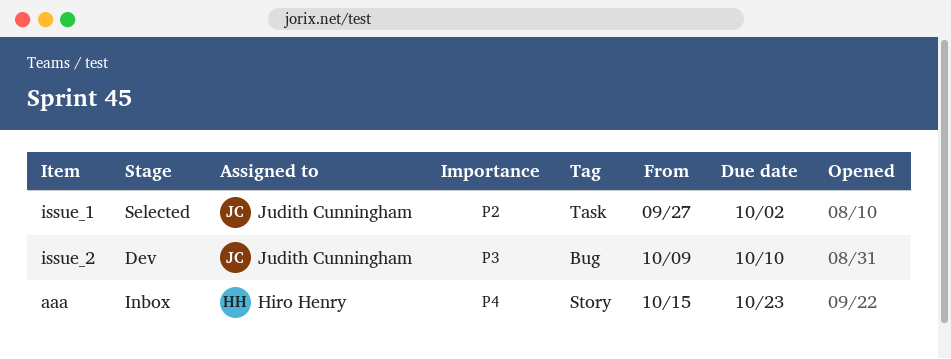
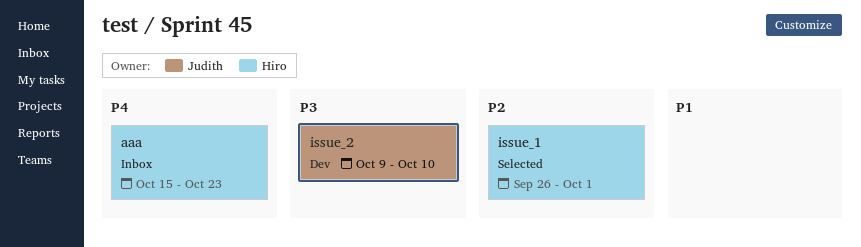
issue_1, owner: Judith Cunningham -> Hiro Henry
issue_1, start: Sep 27 -> Sep 26
issue_1, due: Oct 2 -> Oct 1

